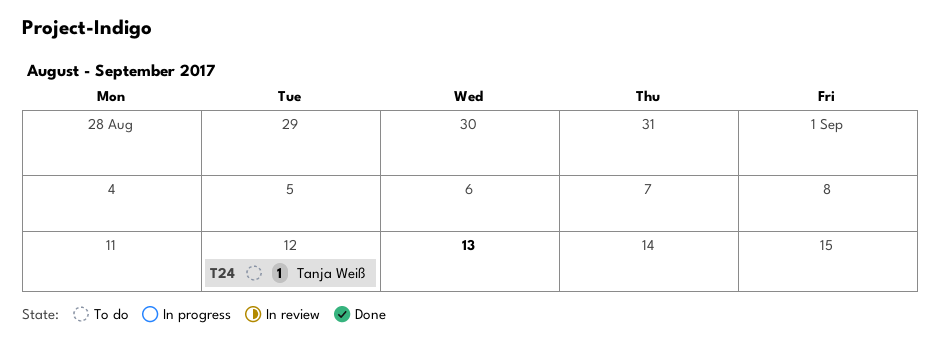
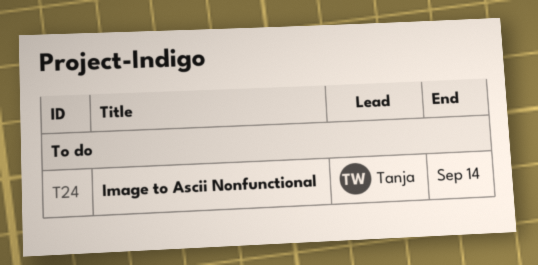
T24, due: Sep 12 -> Sep 14

